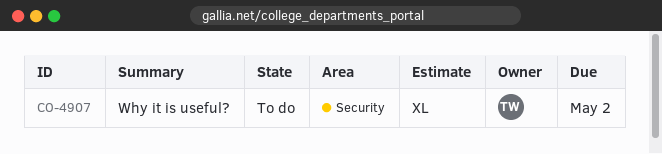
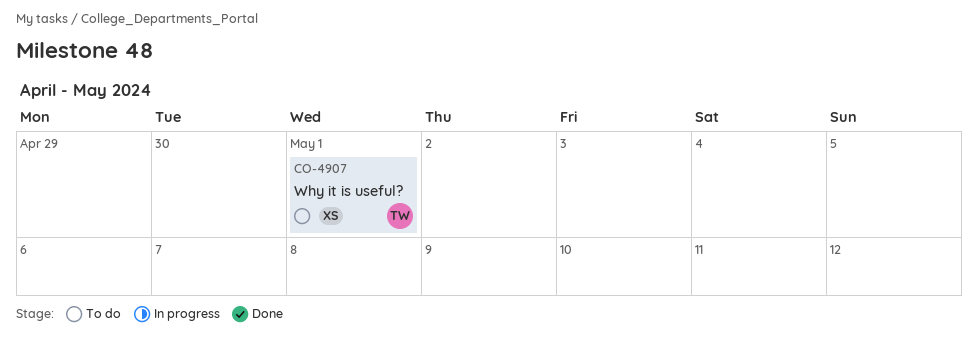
CO-4907, estimate: XL -> XS
CO-4907, due: May 2 -> May 1

